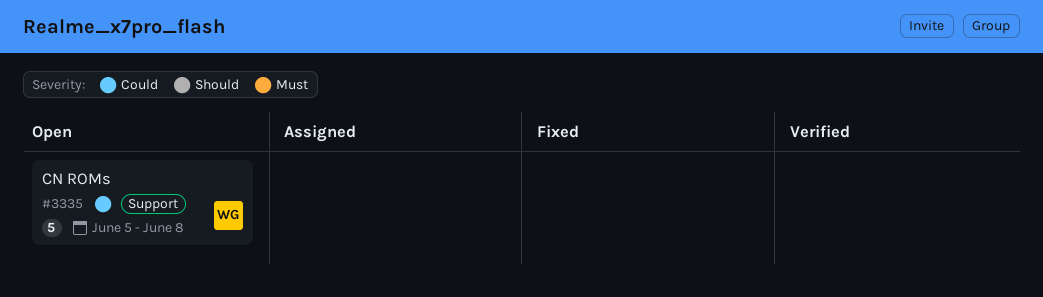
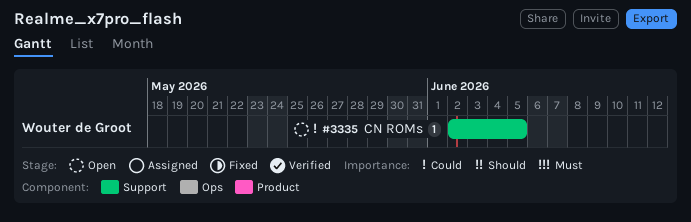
#3335, estimate: 5 -> 1
#3335, start: Jun 5 -> Jun 2
#3335, due: Jun 8 -> Jun 5

